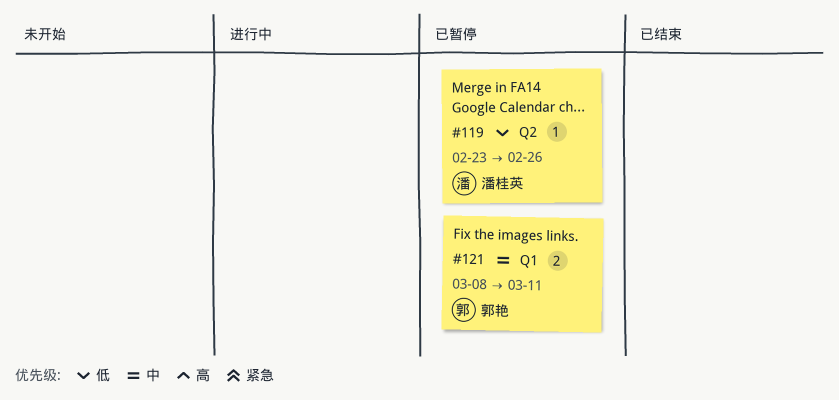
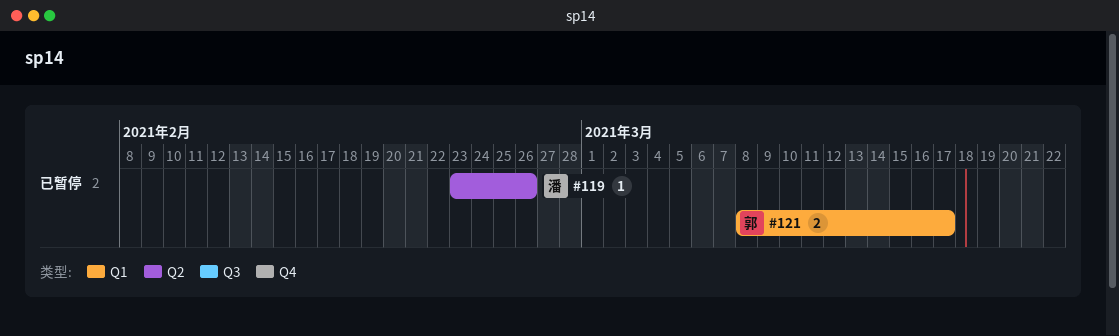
#121, due: Mar 11 -> Mar 17

